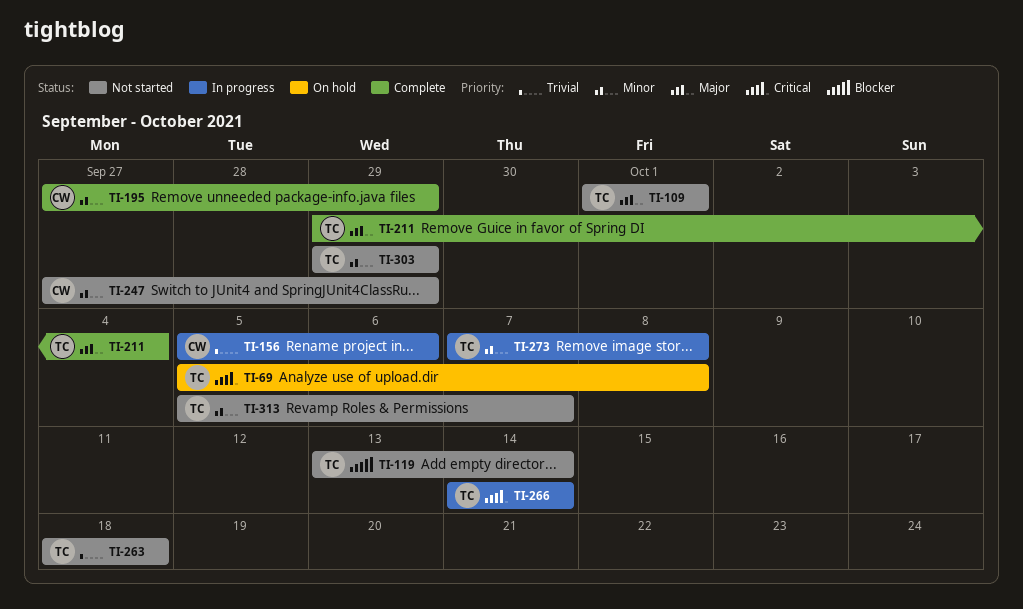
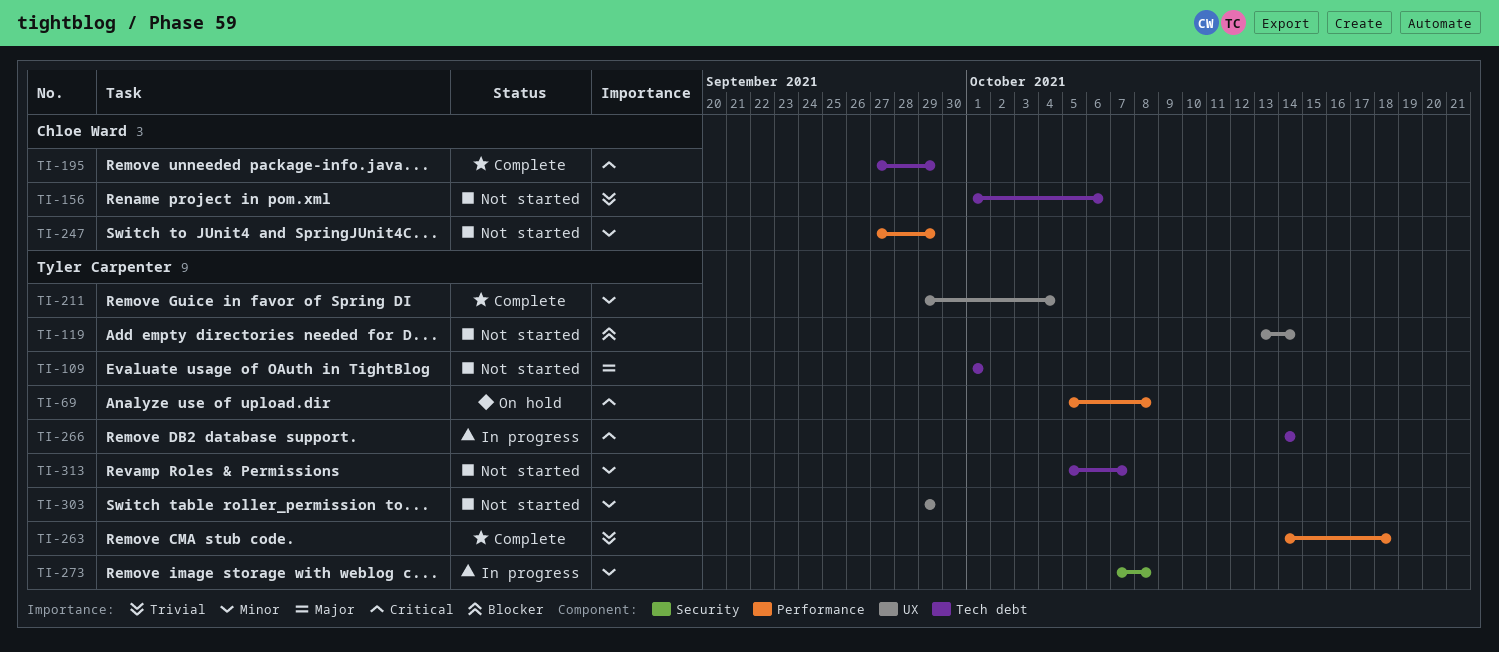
TI-156, status: In progress -> Not started
TI-156, start: Oct 5 -> Oct 1
TI-195, priority: Minor -> Critical
TI-211, priority: Major -> Minor
TI-263, status: Not started -> Complete
TI-263, start: Oct 18 -> Oct 14

